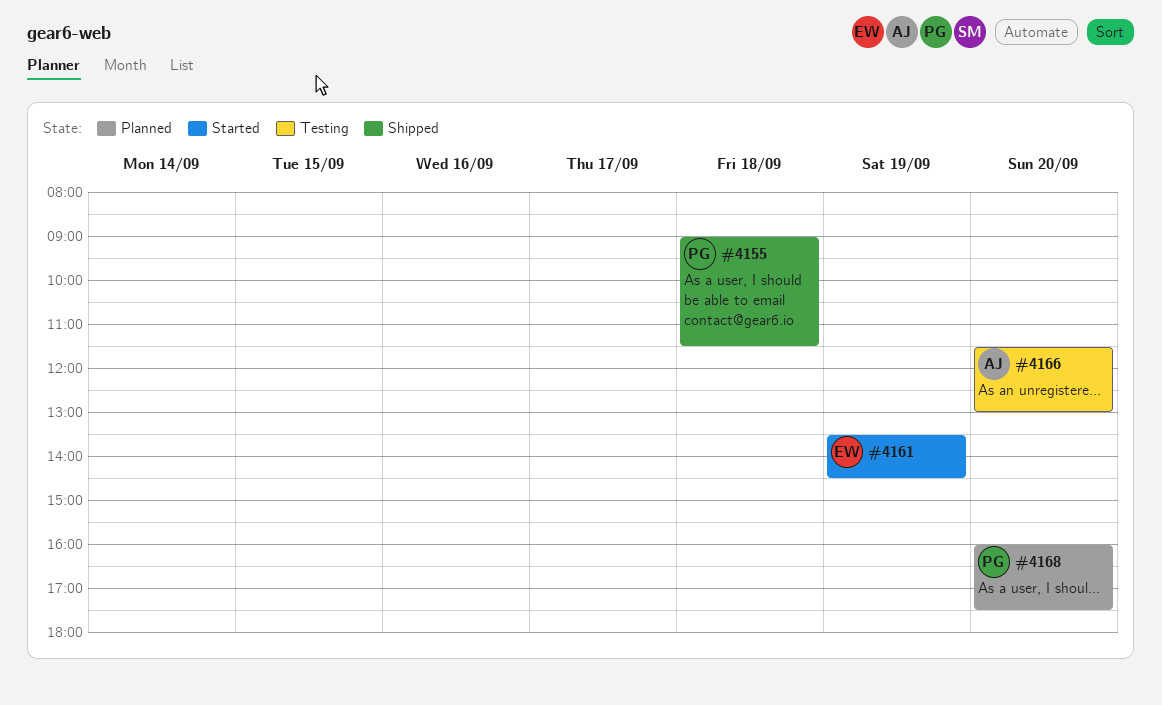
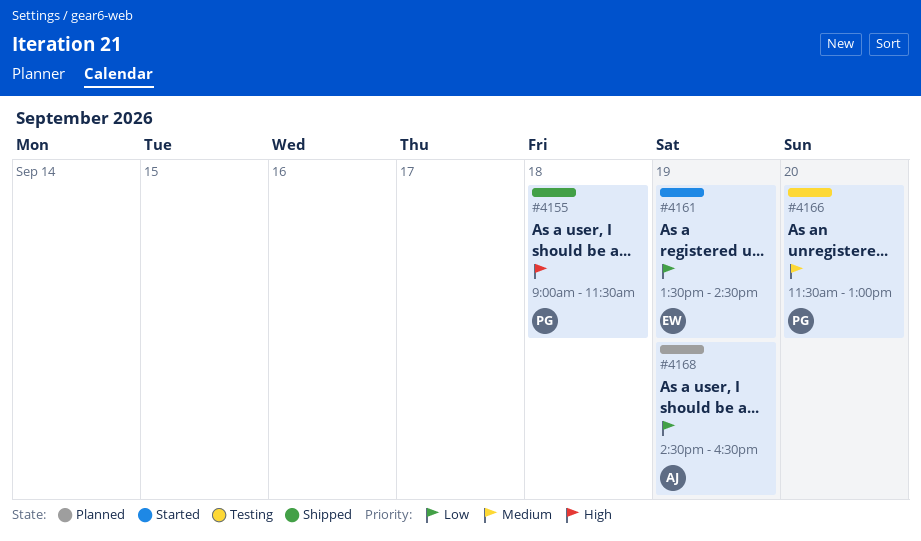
#4166, owner: AJ -> PG
#4168, owner: PG -> AJ
#4168, day: Sep 20 -> Sep 19
#4168, begins: 16:00 -> 14:30
#4168, ends: 17:30 -> 16:30

